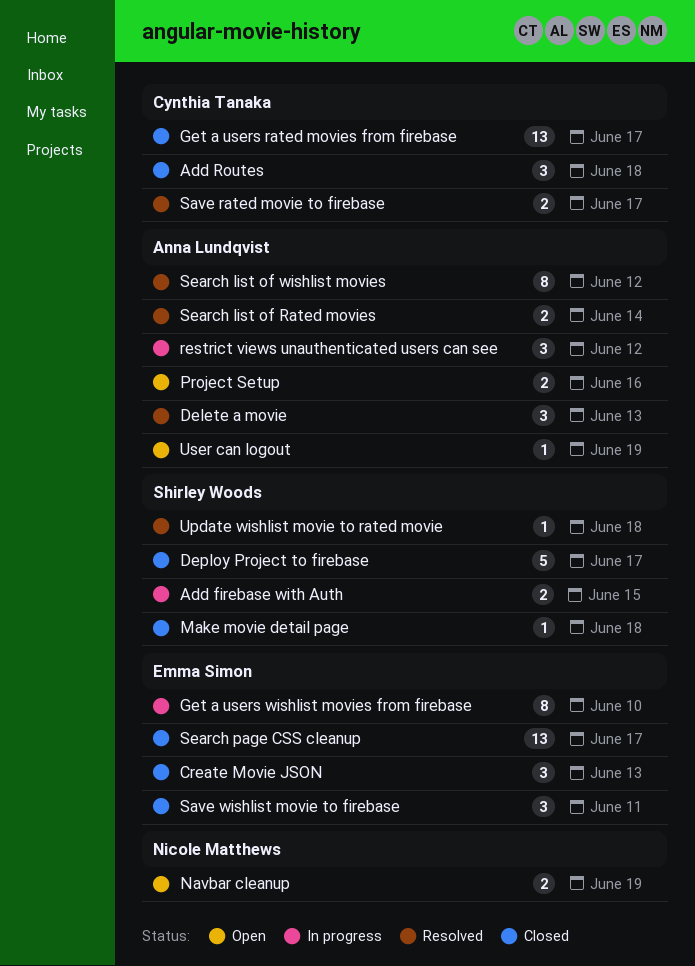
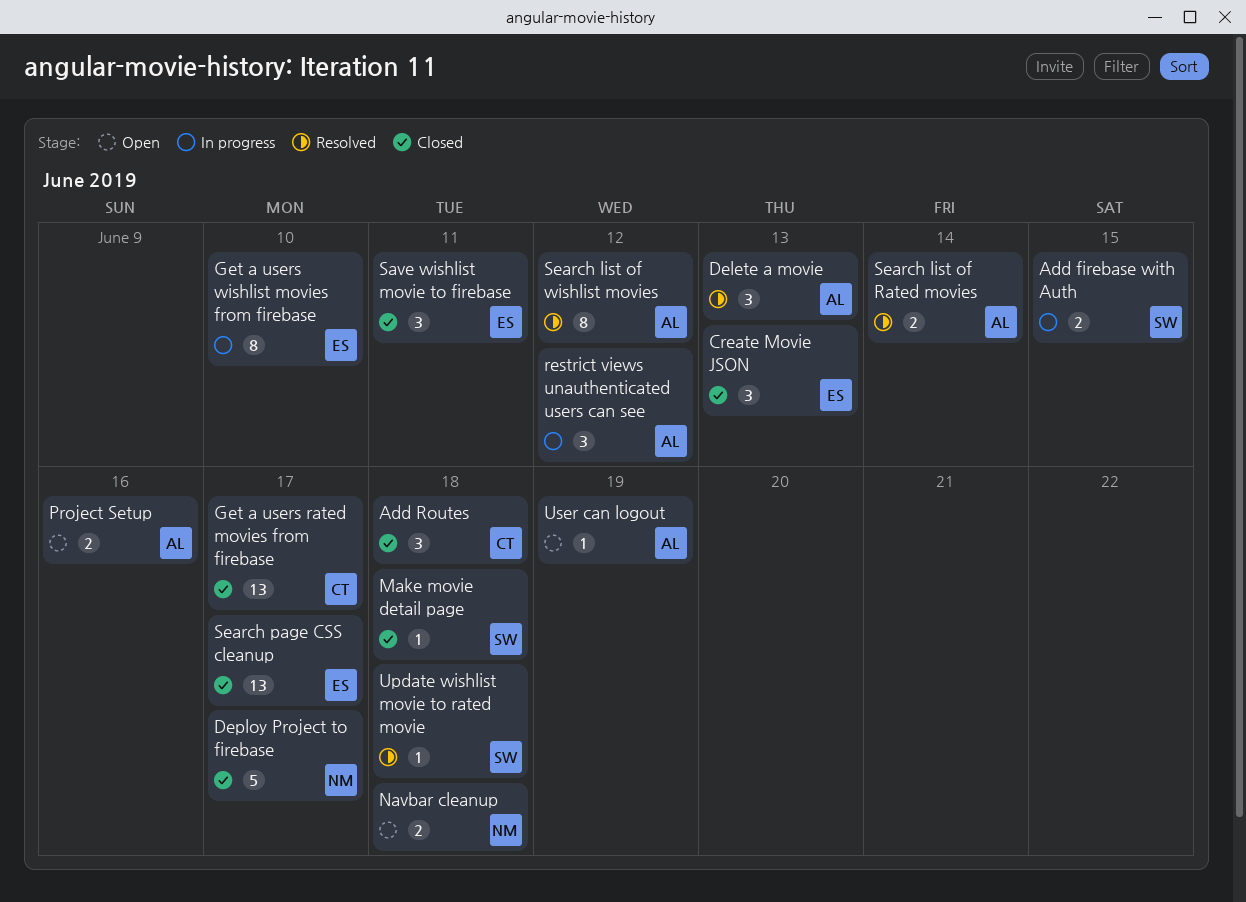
Deploy Project to firebase, owner: Shirley Woods -> Nicole Matthews
Navbar cleanup, due: Jun 19 -> Jun 18
Save rated movie to firebase: present -> none

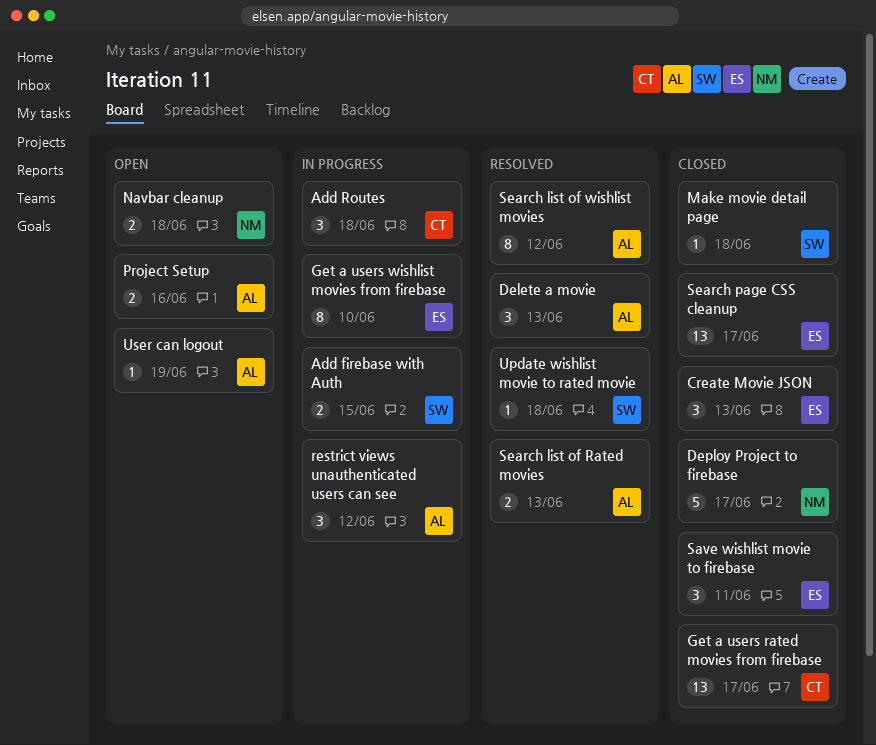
Add Routes, status: Closed -> In progress
Search list of Rated movies, due: Jun 14 -> Jun 13

